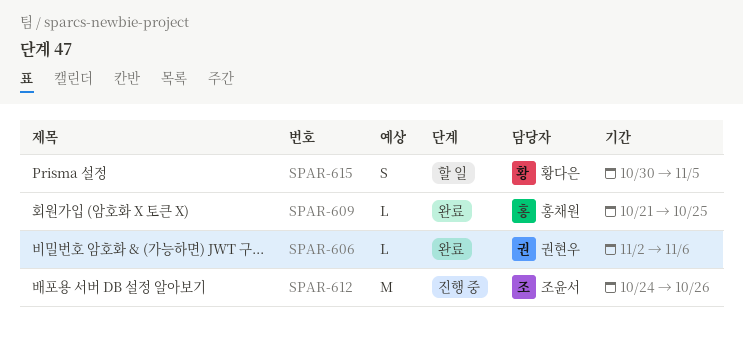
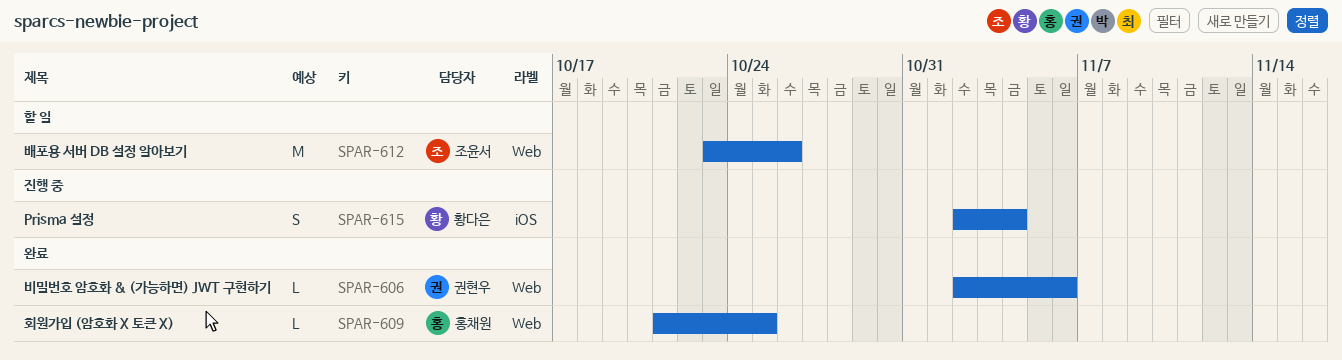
SPAR-612, status: 진행 중 -> 할 일
SPAR-612, start: Oct 24 -> Oct 23
SPAR-615, status: 할 일 -> 진행 중
SPAR-615, start: Oct 30 -> Nov 2
SPAR-615, due: Nov 5 -> Nov 4

